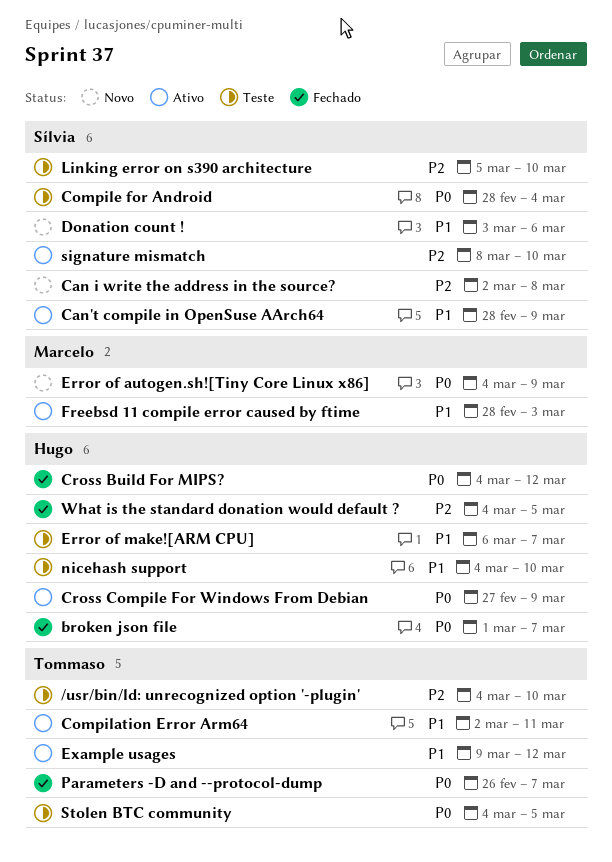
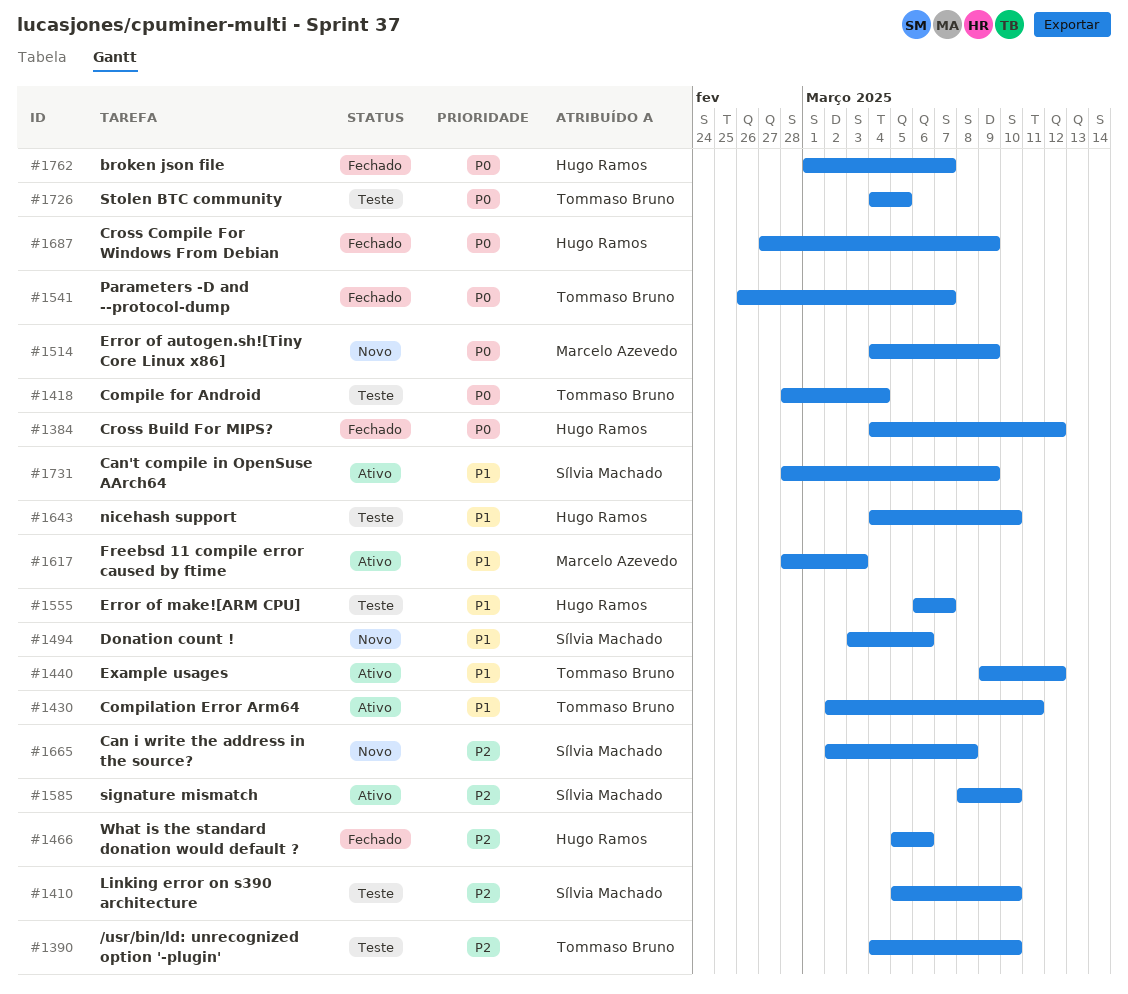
Compile for Android, owner: Sílvia Machado -> Tommaso Bruno
Cross Compile For Windows From Debian, status: Ativo -> Fechado
What is the standard donation would default ?, start: Mar 4 -> Mar 5
What is the standard donation would default ?, due: Mar 5 -> Mar 6

